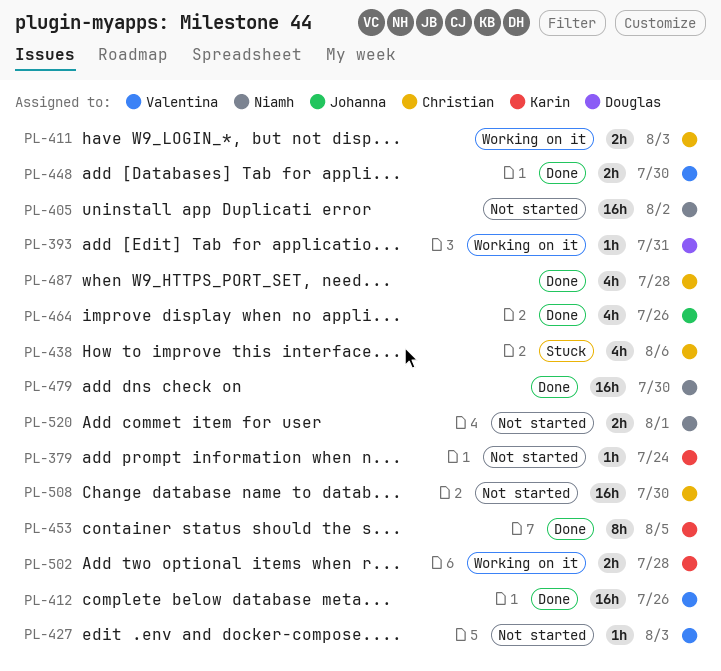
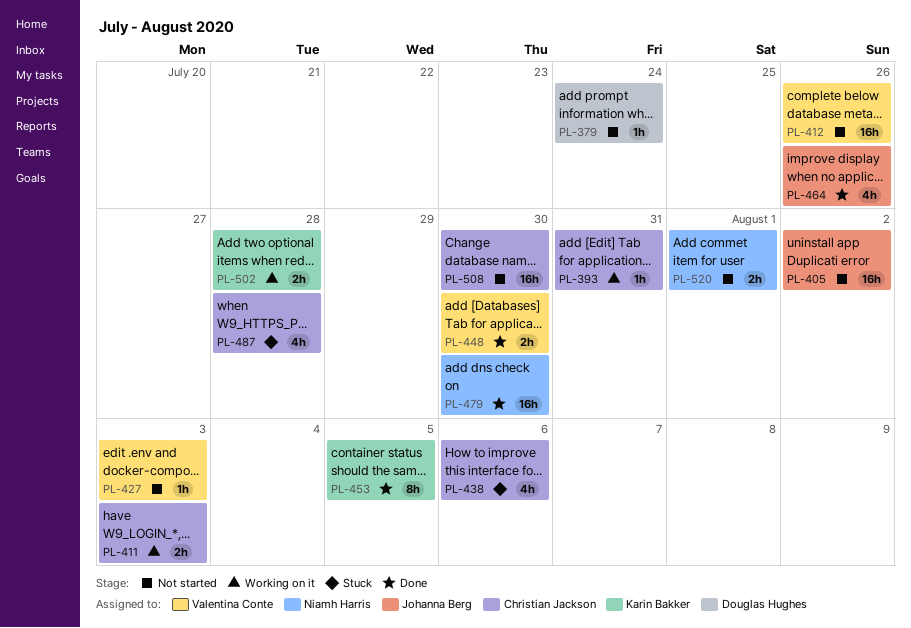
PL-379, owner: Karin Bakker -> Douglas Hughes
PL-393, owner: Douglas Hughes -> Christian Jackson
PL-405, owner: Niamh Harris -> Johanna Berg
PL-412, status: Done -> Not started
PL-487, status: Done -> Stuck

